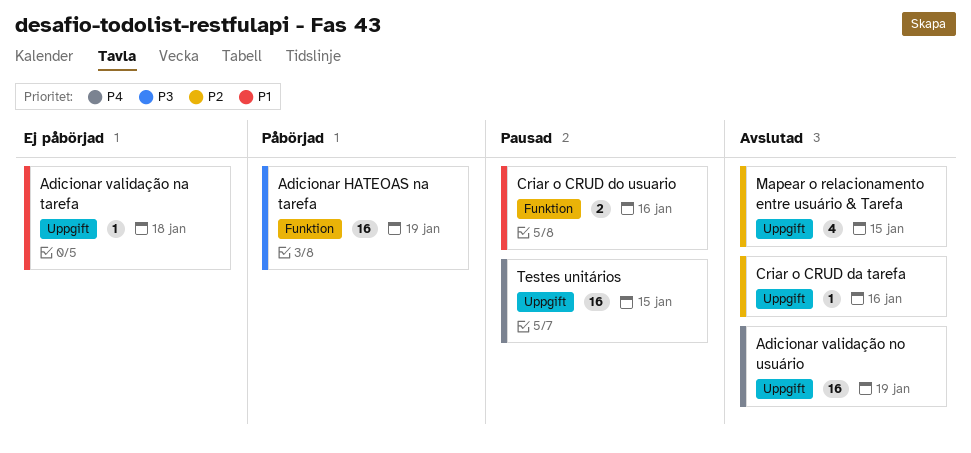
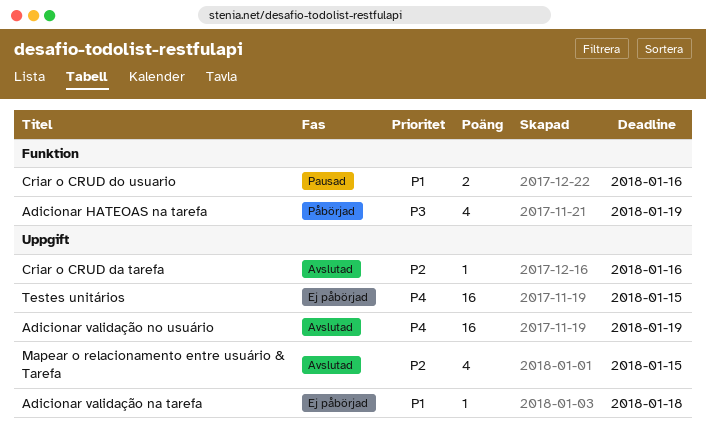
Adicionar HATEOAS na tarefa, estimate: 16 -> 4
Testes unitários, status: Pausad -> Ej påbörjad

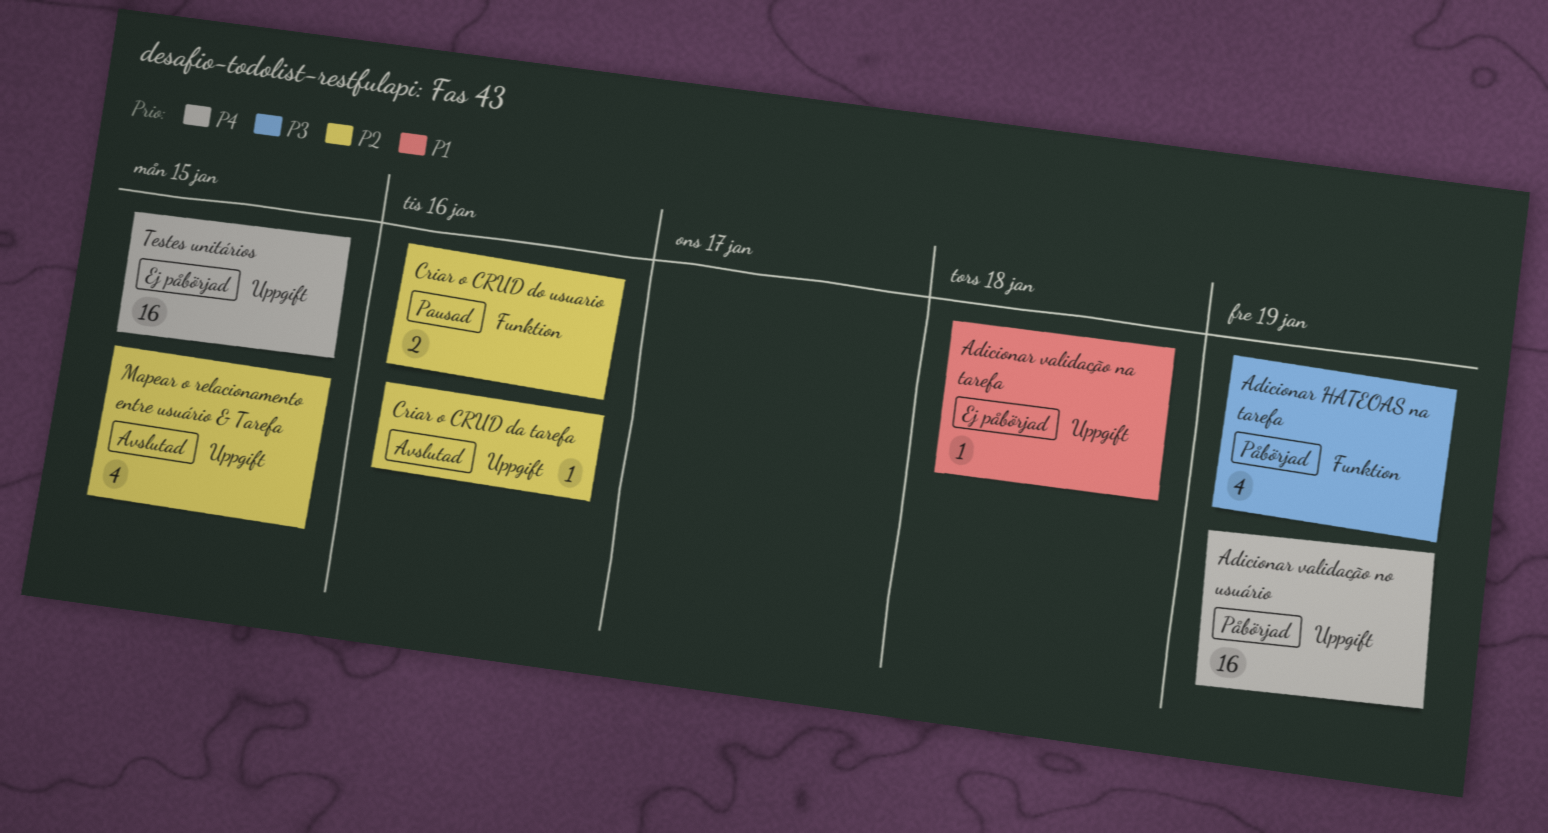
Adicionar validação no usuário, status: Avslutad -> Påbörjad
Criar o CRUD do usuario, priority: P1 -> P2

